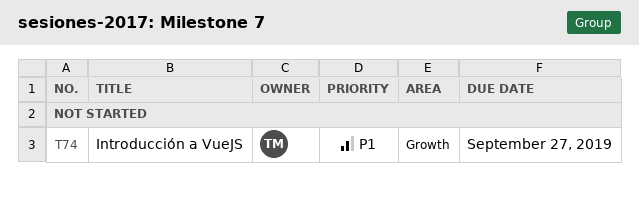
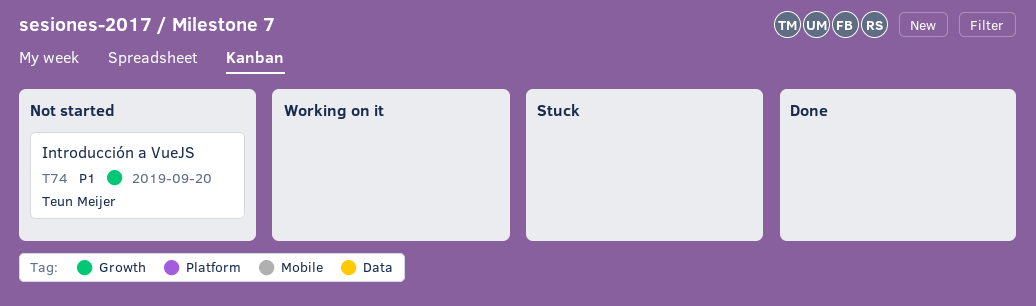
T74, due: Sep 27 -> Sep 20

